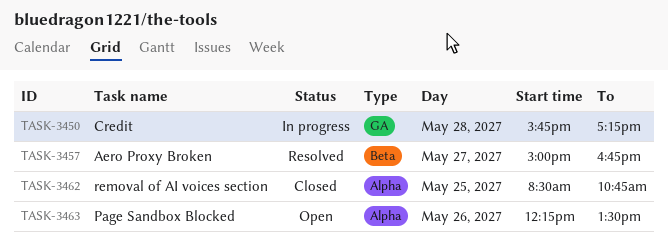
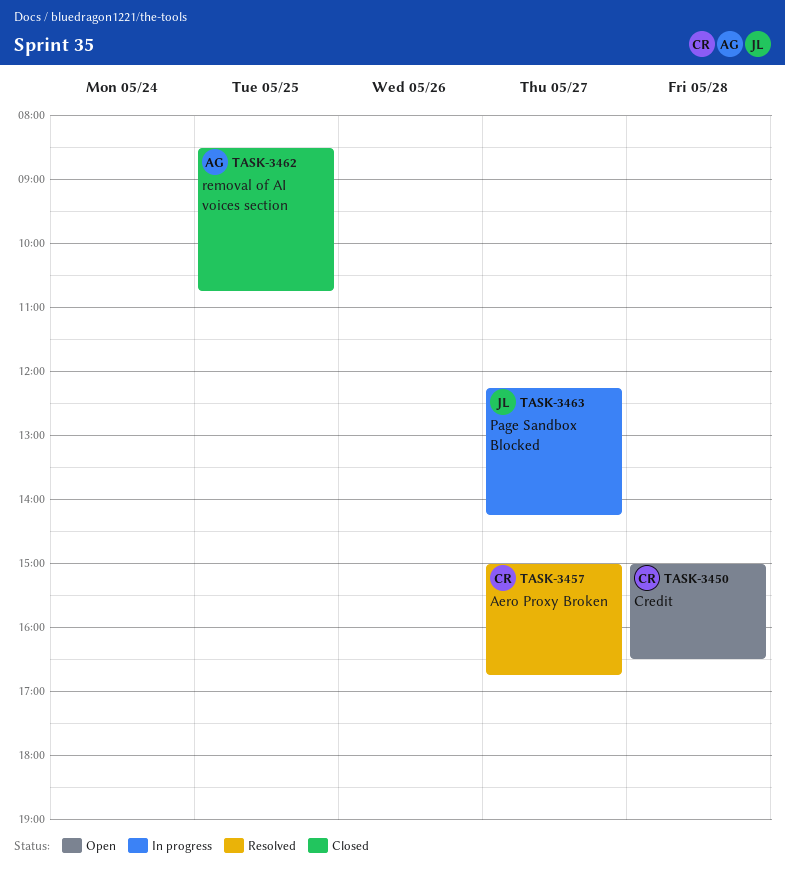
TASK-3450, status: In progress -> Open
TASK-3450, begins: 15:45 -> 15:00
TASK-3450, ends: 17:15 -> 16:30
TASK-3463, status: Open -> In progress
TASK-3463, day: May 26 -> May 27
TASK-3463, ends: 13:30 -> 14:15

